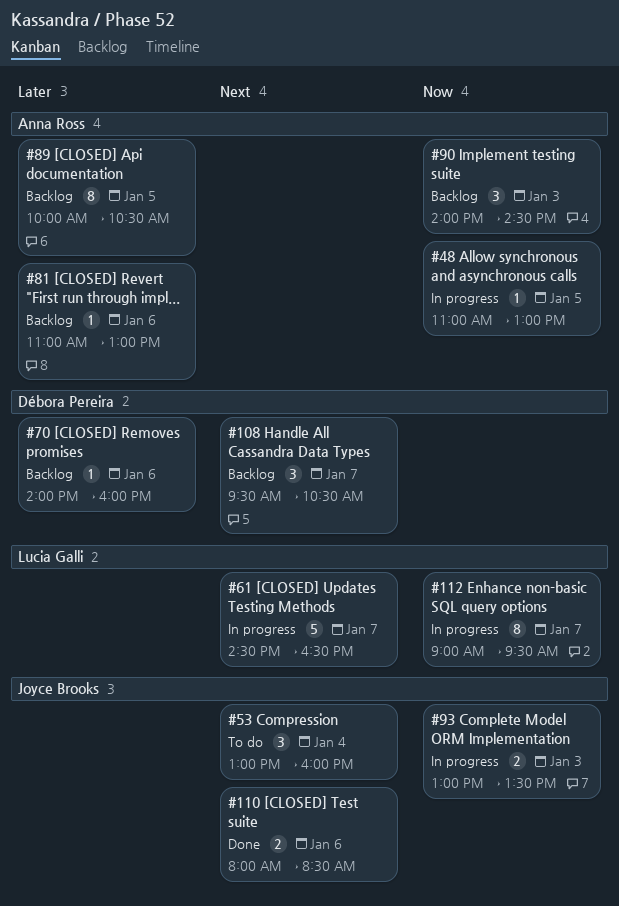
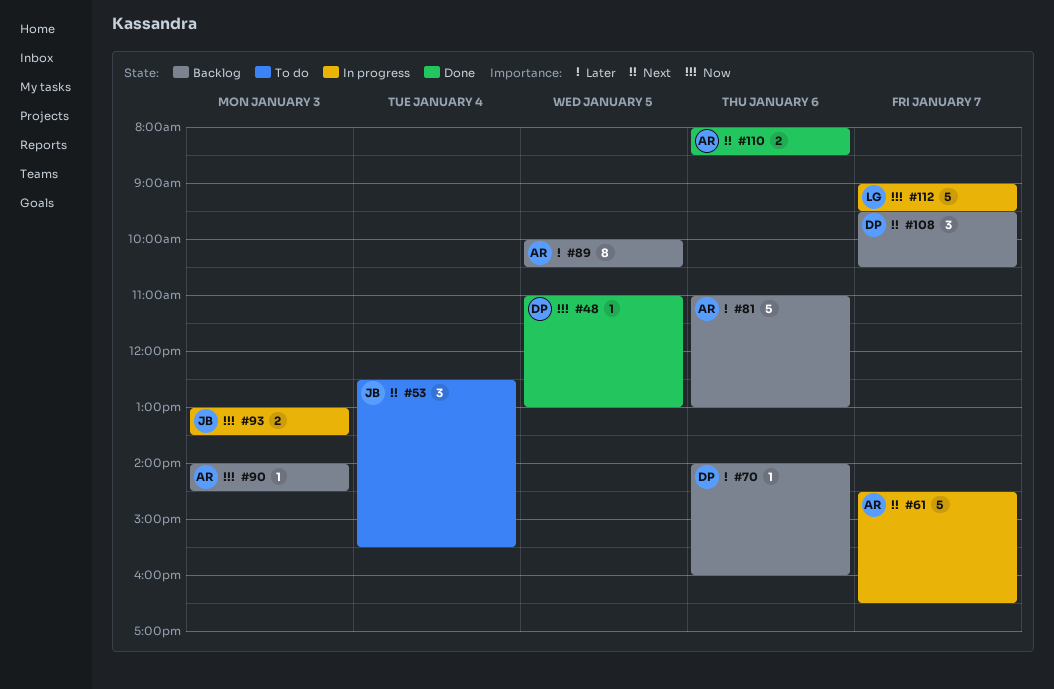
#48, status: In progress -> Done
#48, owner: Anna Ross -> Débora Pereira
#53, begins: 13:00 -> 12:30
#53, ends: 16:00 -> 15:30
#61, owner: Lucia Galli -> Anna Ross
#81, estimate: 1 -> 5
#90, estimate: 3 -> 1
#110, owner: Joyce Brooks -> Anna Ross
#112, estimate: 8 -> 5

